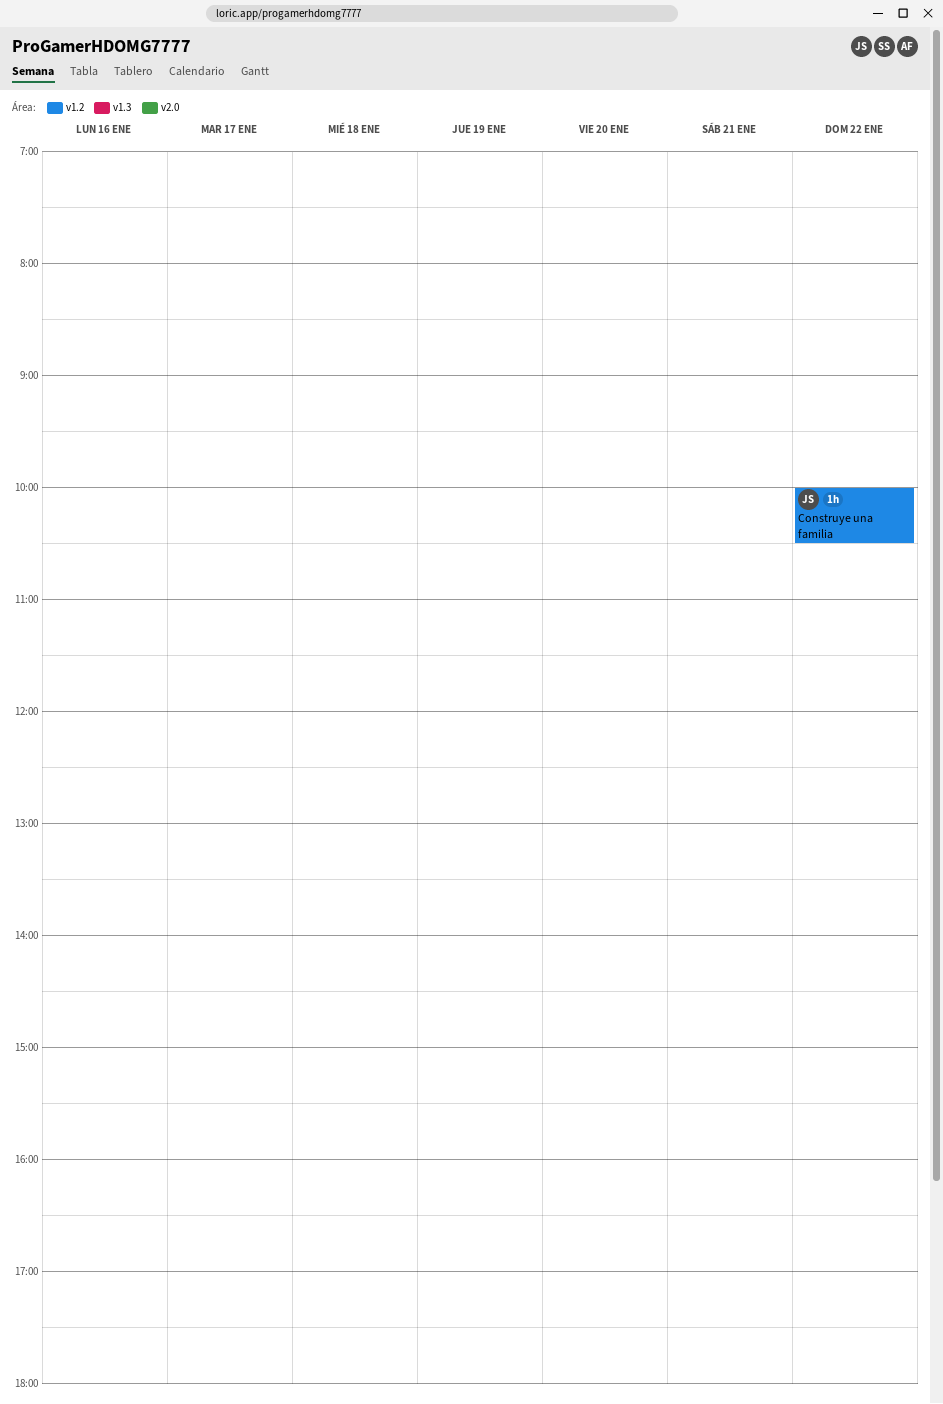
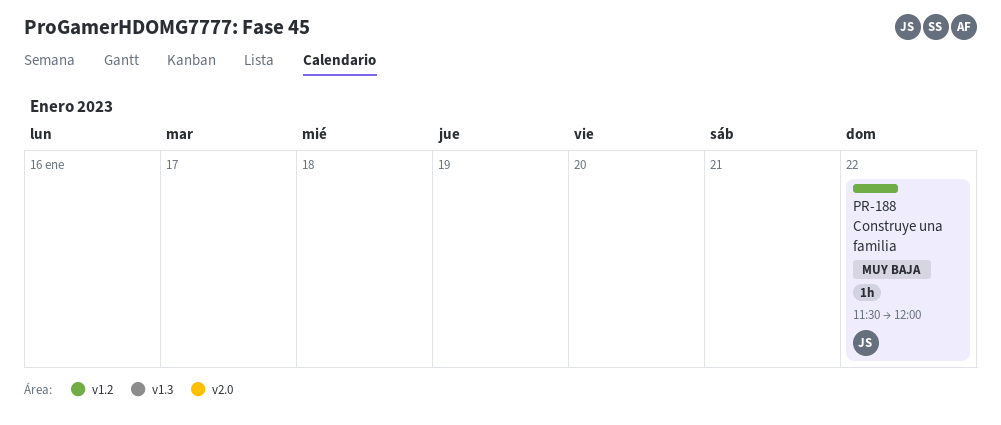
Construye una familia, begins: 10:00 -> 11:30
Construye una familia, ends: 10:30 -> 12:00

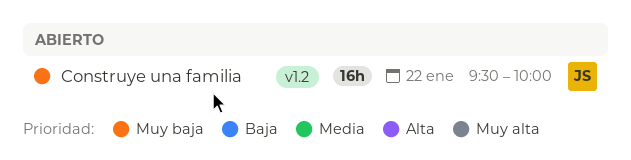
Construye una familia, estimate: 1h -> 16h
Construye una familia, begins: 11:30 -> 09:30
Construye una familia, ends: 12:00 -> 10:00

